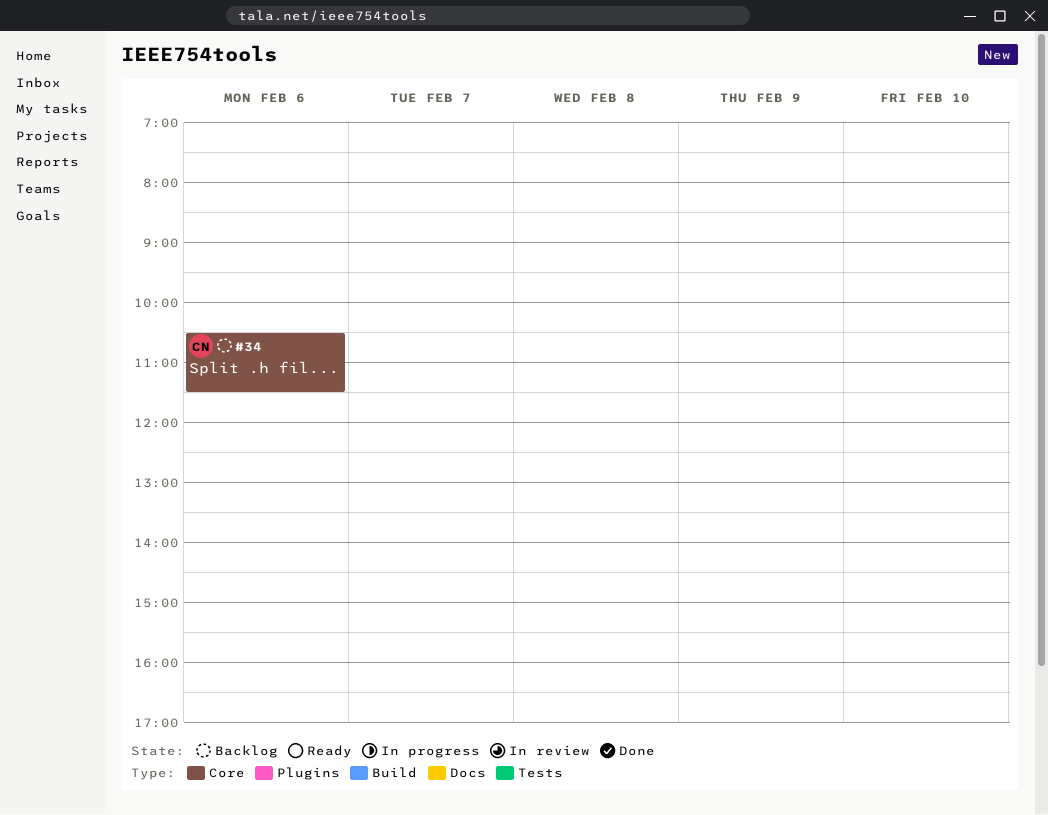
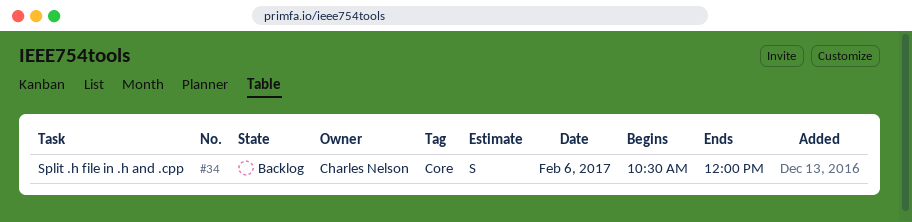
#34, ends: 11:30 -> 12:00

